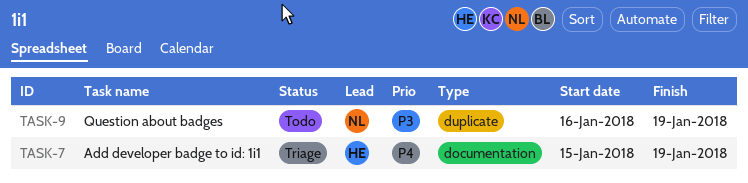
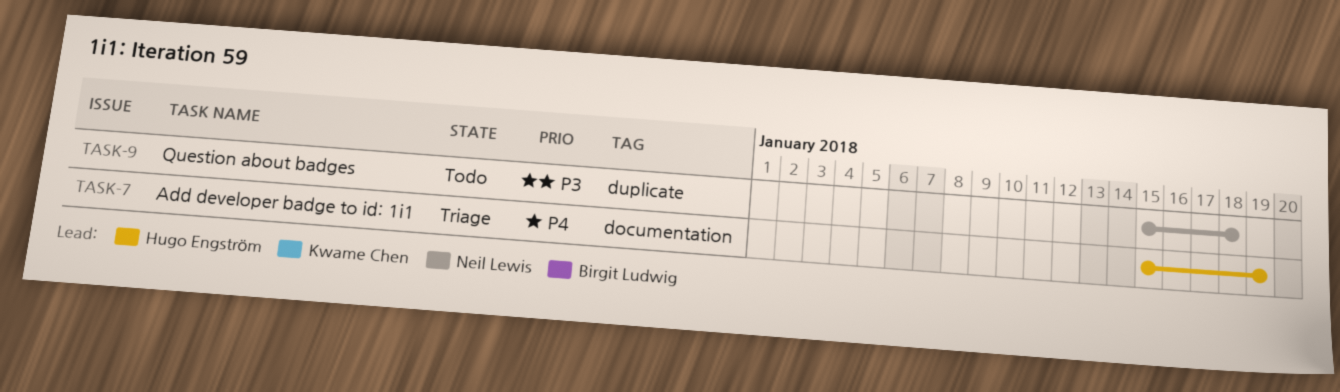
TASK-9, start: Jan 16 -> Jan 15
TASK-9, due: Jan 19 -> Jan 18

